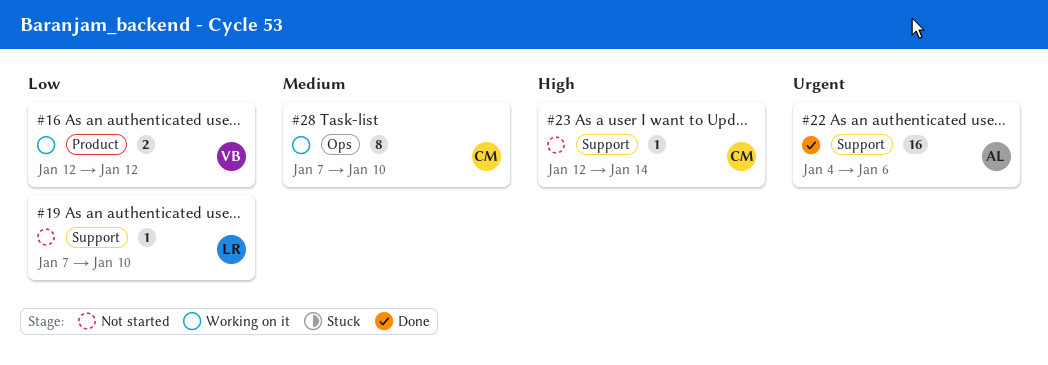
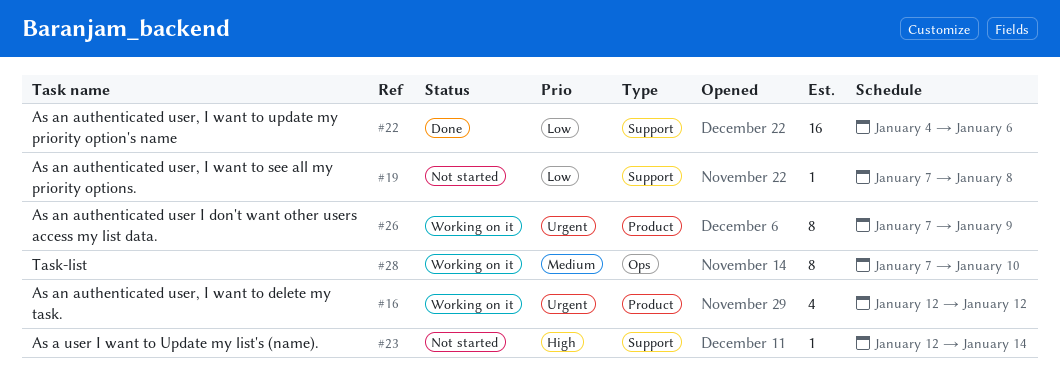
#16, priority: Low -> Urgent
#16, estimate: 2 -> 4
#19, due: Jan 10 -> Jan 8
#22, priority: Urgent -> Low
#26: none -> present

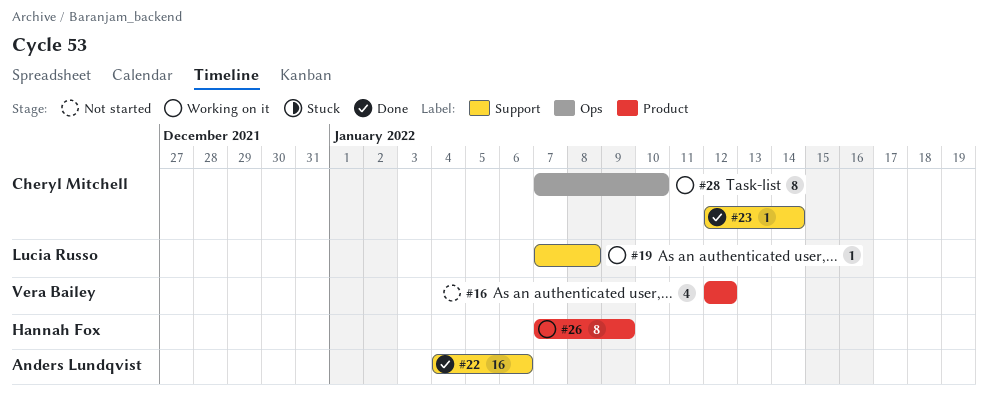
#16, status: Working on it -> Not started
#19, status: Not started -> Working on it
#23, status: Not started -> Done

